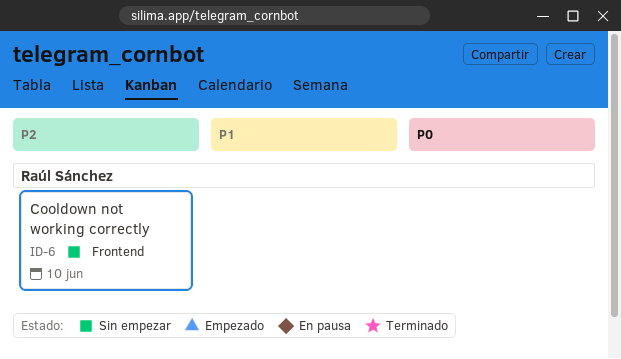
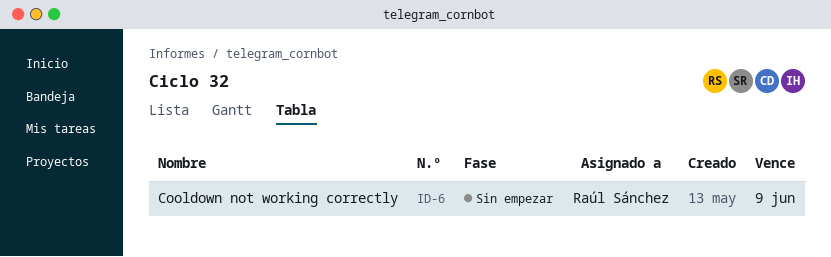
ID-6, due: Jun 10 -> Jun 9

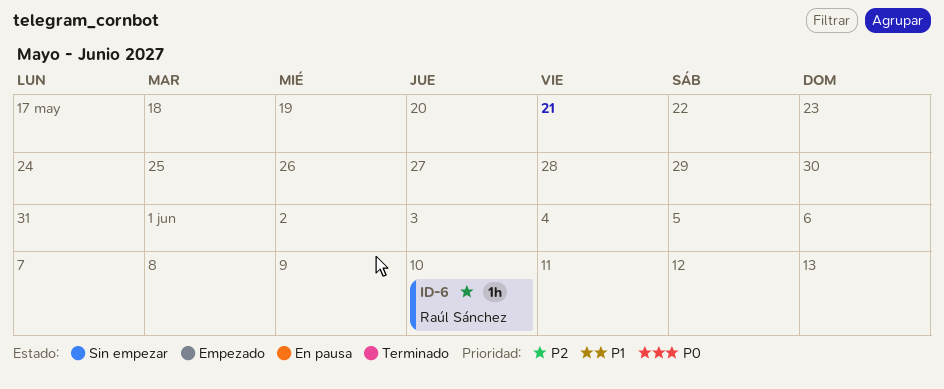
ID-6, due: Jun 9 -> Jun 10

